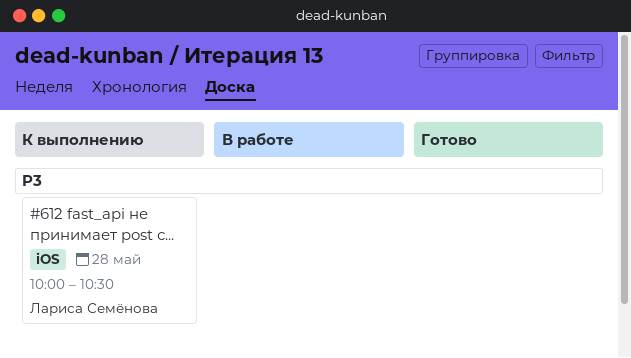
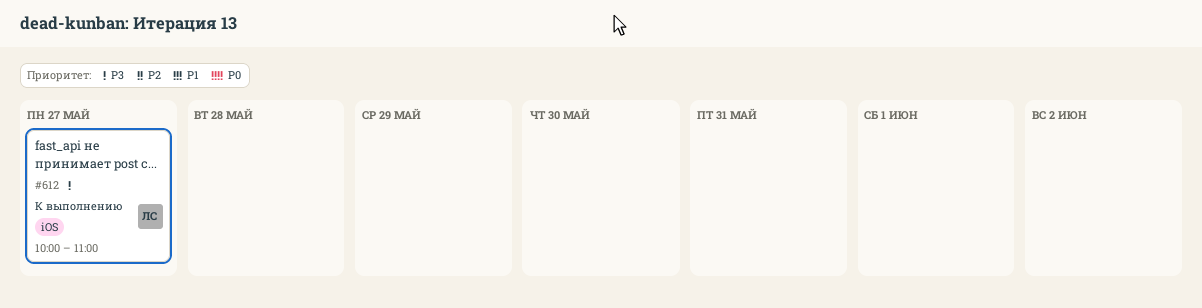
#612, day: May 28 -> May 27
#612, ends: 10:30 -> 11:00

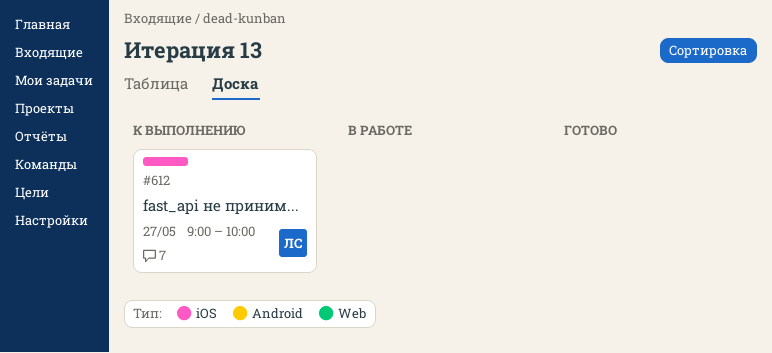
#612, begins: 10:00 -> 09:00
#612, ends: 11:00 -> 10:00

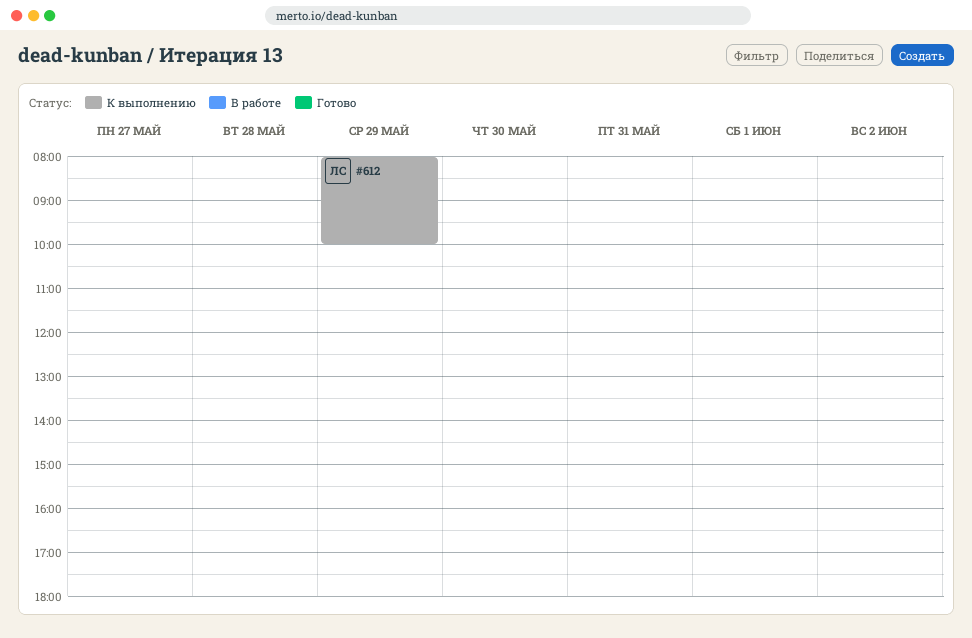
#612, day: May 27 -> May 29
#612, begins: 09:00 -> 08:00

